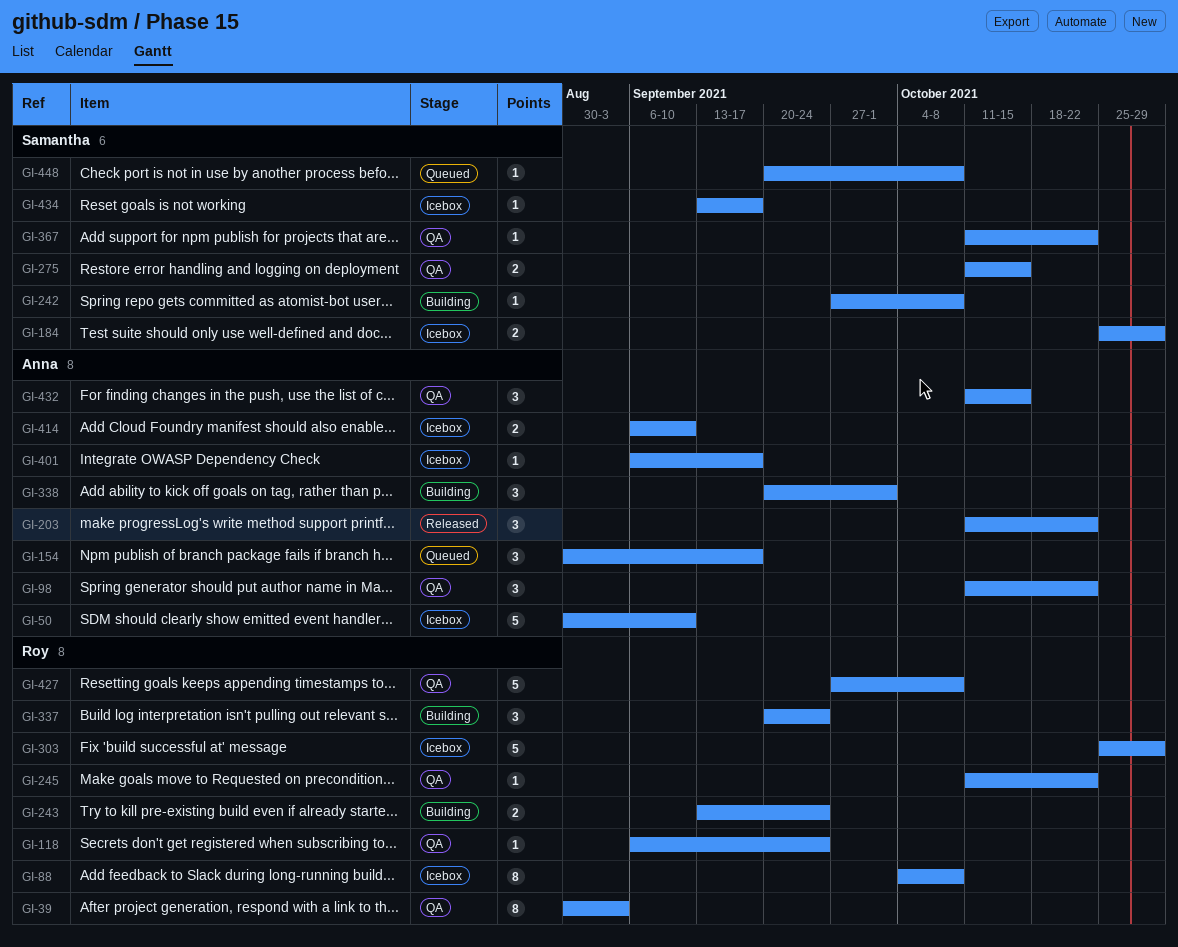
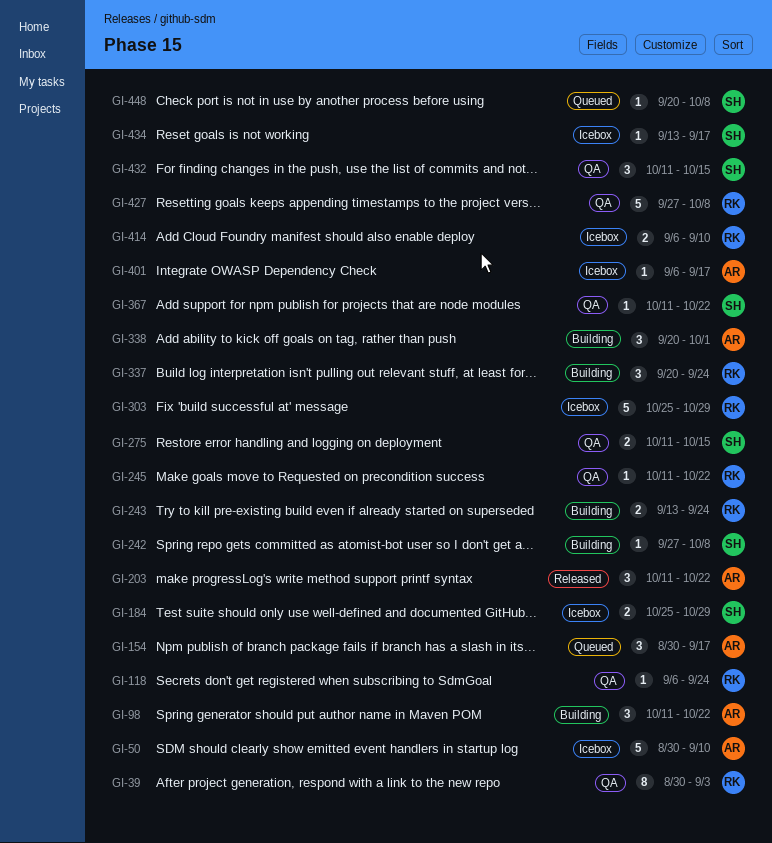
GI-88: present -> none
GI-98, status: QA -> Building
GI-414, owner: Anna -> Roy
GI-432, owner: Anna -> Samantha

